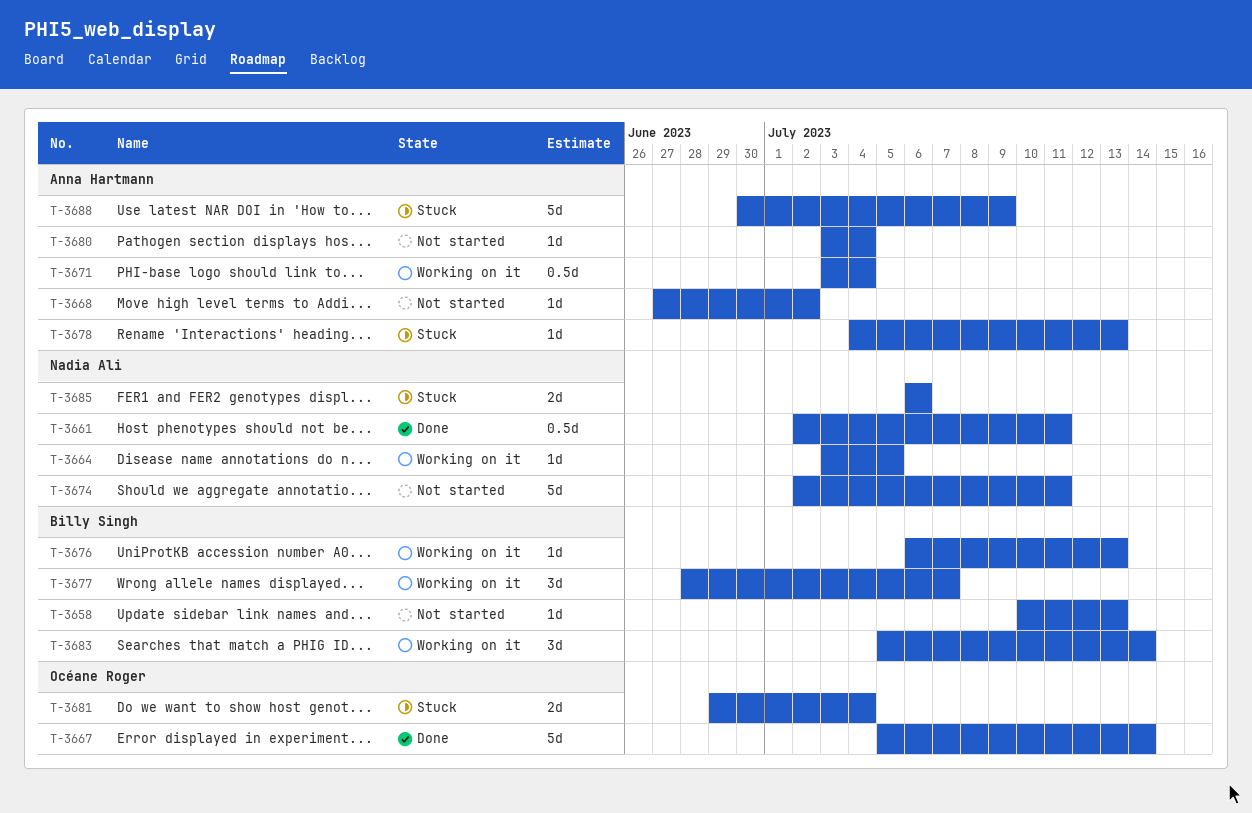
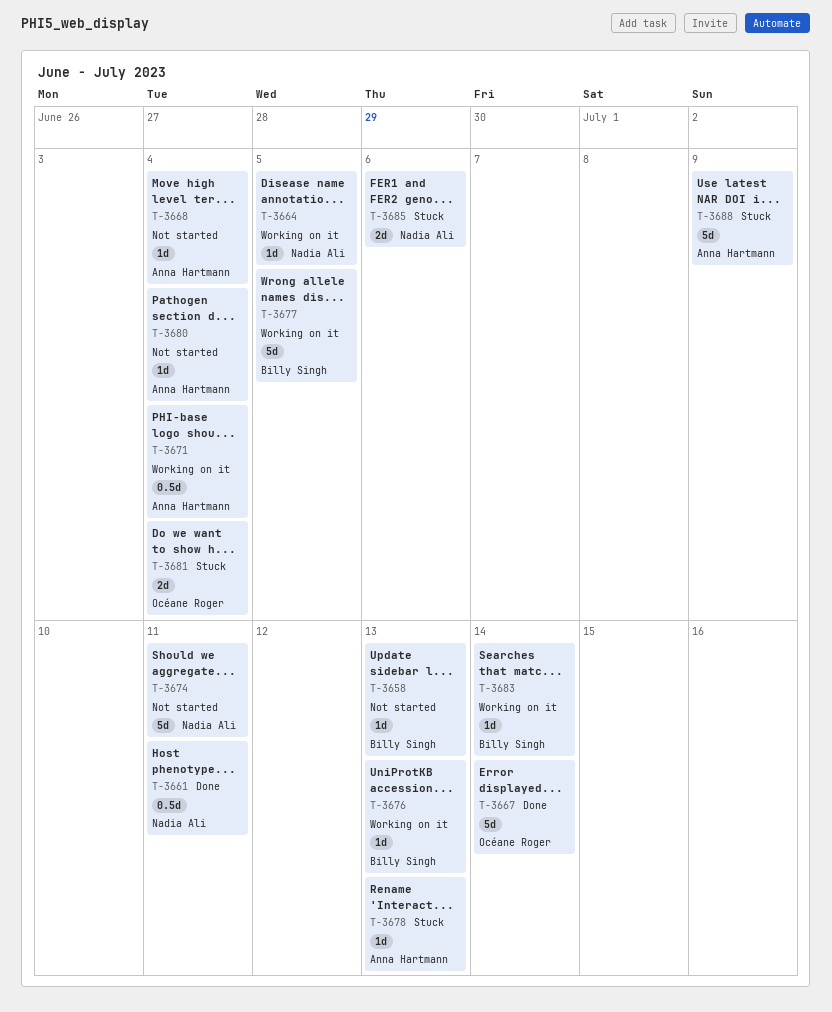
T-3668, due: Jul 2 -> Jul 4
T-3677, estimate: 3d -> 5d
T-3677, due: Jul 7 -> Jul 5
T-3683, estimate: 3d -> 1d

